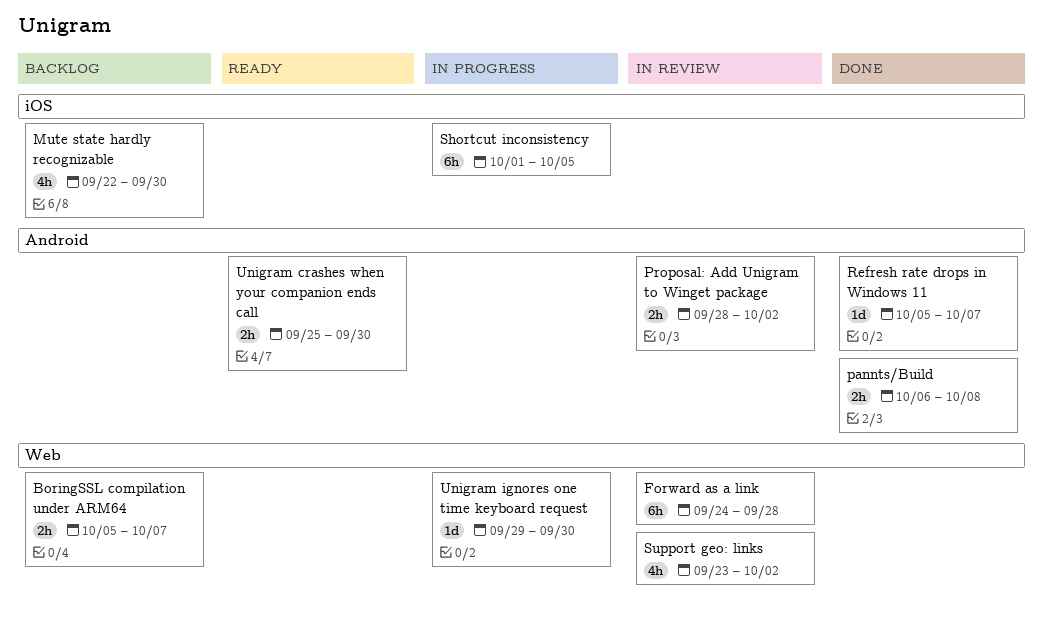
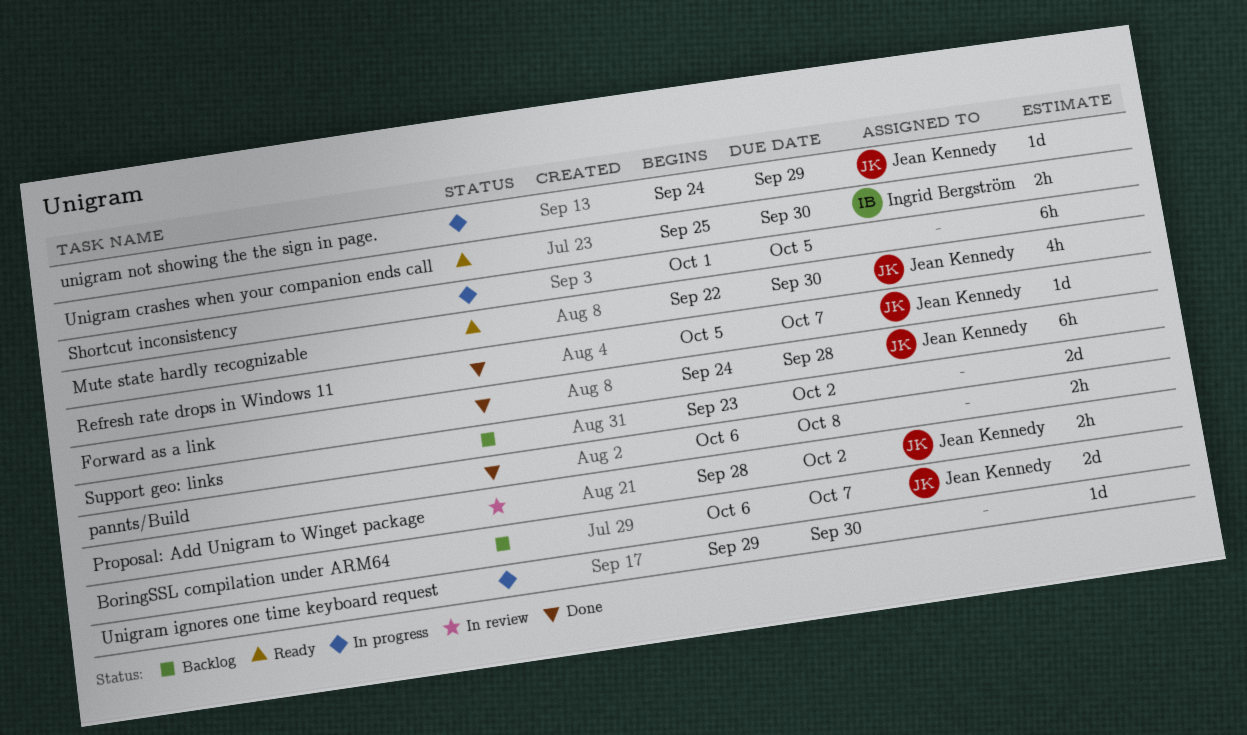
BoringSSL compilation under ARM64, estimate: 2h -> 2d
BoringSSL compilation under ARM64, start: Oct 5 -> Oct 6
Forward as a link, status: In review -> Done
Mute state hardly recognizable, status: Backlog -> Ready
Support geo: links, status: In review -> Backlog
Support geo: links, estimate: 4h -> 2d
unigram not showing the the sign in page.: none -> present

